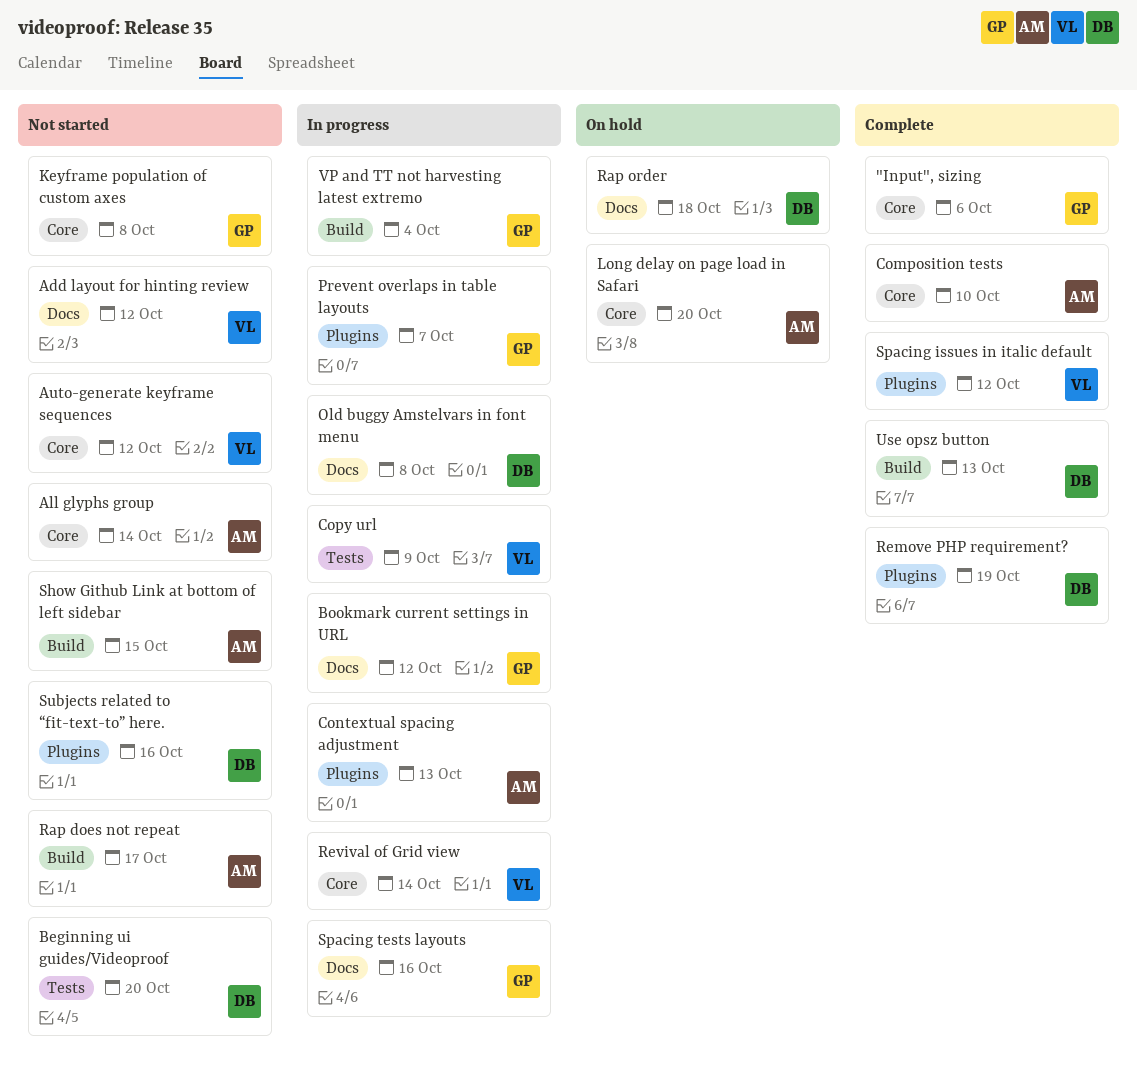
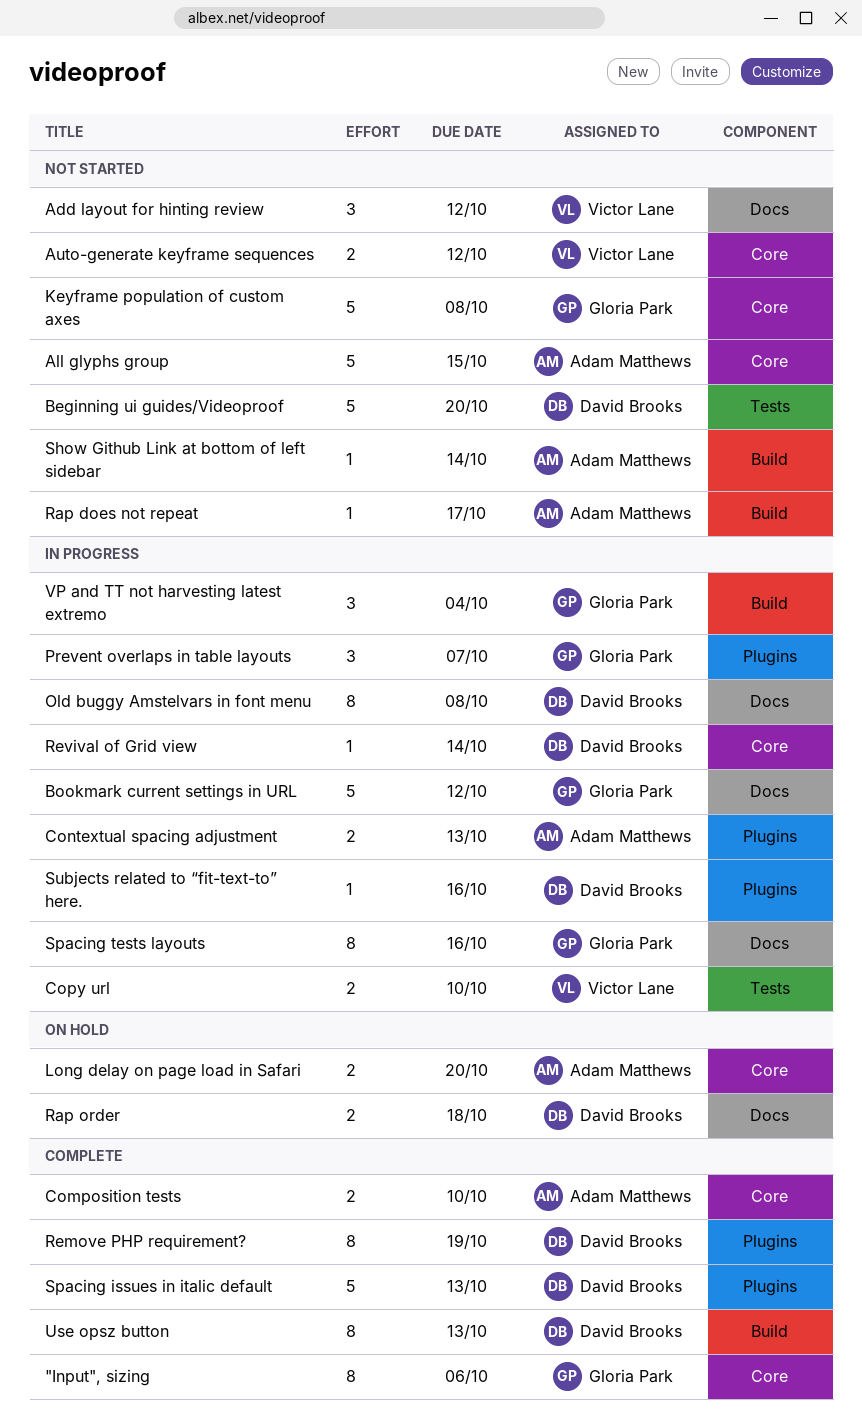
All glyphs group, due: Oct 14 -> Oct 15
Copy url, due: Oct 9 -> Oct 10
Revival of Grid view, owner: Victor Lane -> David Brooks
Show Github Link at bottom of left sidebar, due: Oct 15 -> Oct 14
Spacing issues in italic default, owner: Victor Lane -> David Brooks
Spacing issues in italic default, due: Oct 12 -> Oct 13
Subjects related to “fit-text-to” here., status: Not started -> In progress

